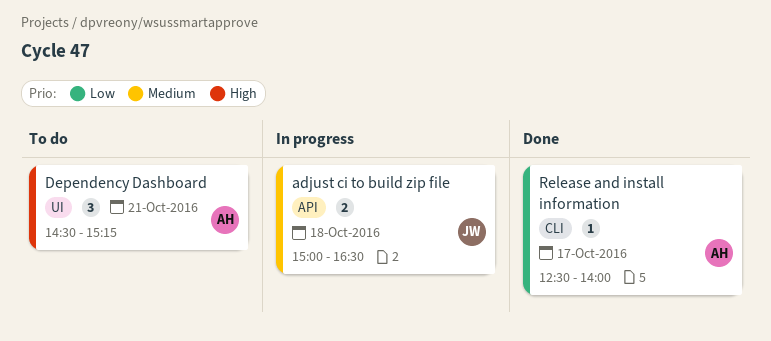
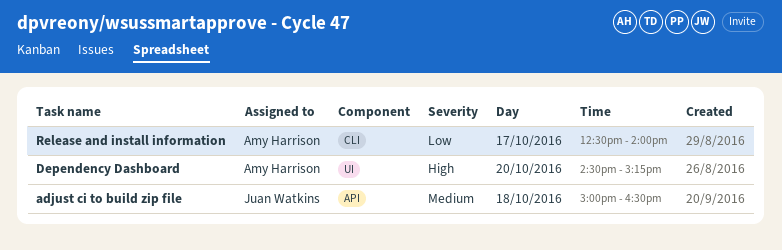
Dependency Dashboard, day: Oct 21 -> Oct 20

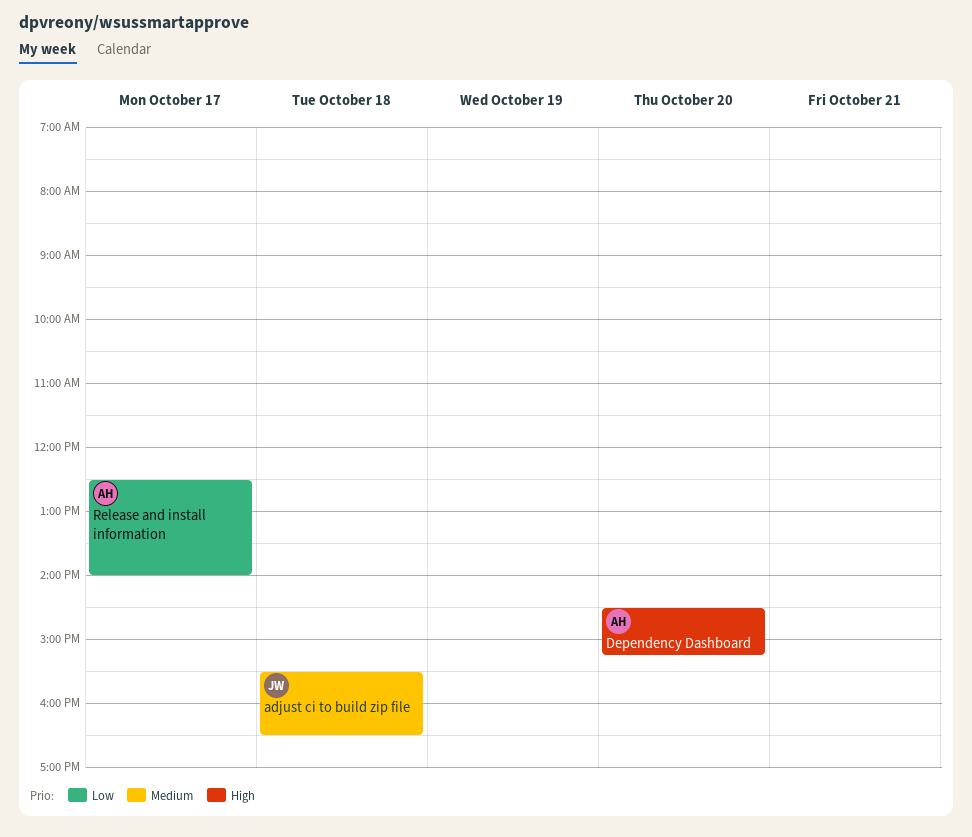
adjust ci to build zip file, begins: 15:00 -> 15:30

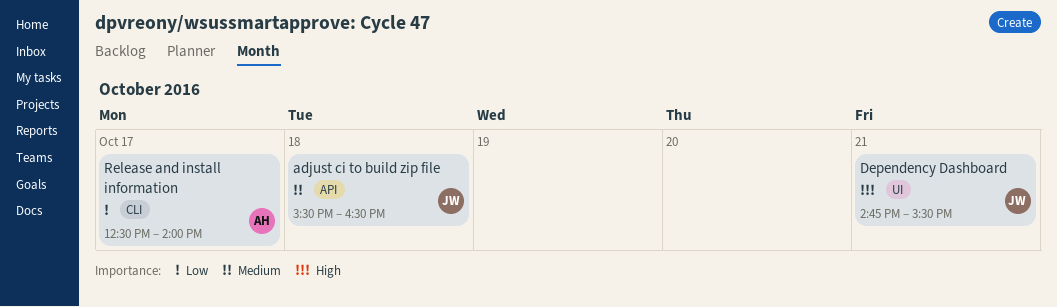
Dependency Dashboard, owner: AH -> JW
Dependency Dashboard, day: Oct 20 -> Oct 21
Dependency Dashboard, begins: 14:30 -> 14:45
Dependency Dashboard, ends: 15:15 -> 15:30

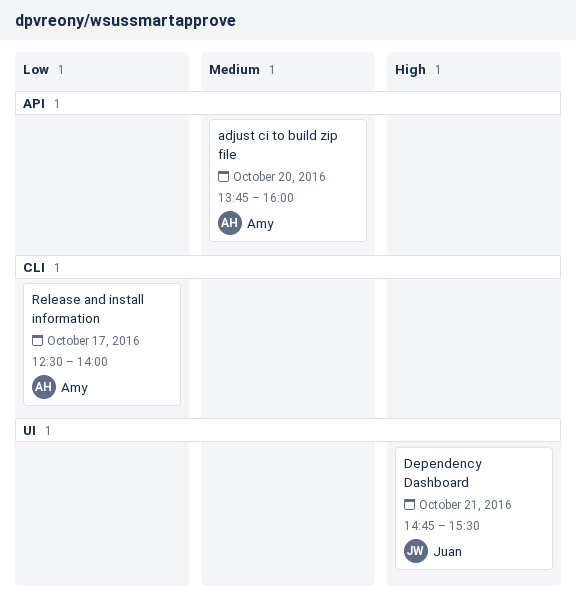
adjust ci to build zip file, owner: Juan -> Amy
adjust ci to build zip file, day: Oct 18 -> Oct 20
adjust ci to build zip file, begins: 15:30 -> 13:45
adjust ci to build zip file, ends: 16:30 -> 16:00

